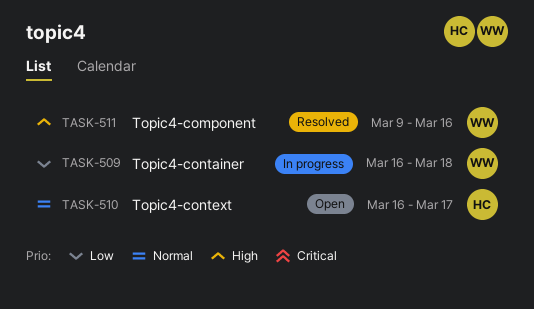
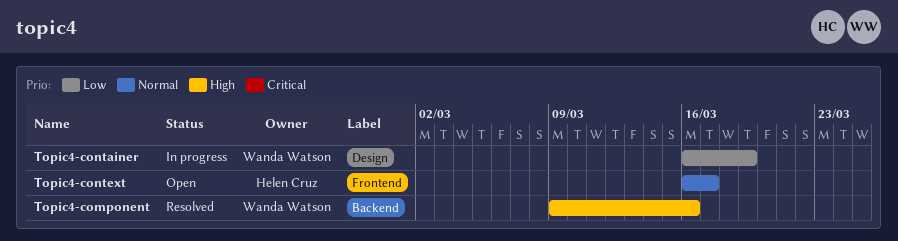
Topic4-container, due: Mar 18 -> Mar 19

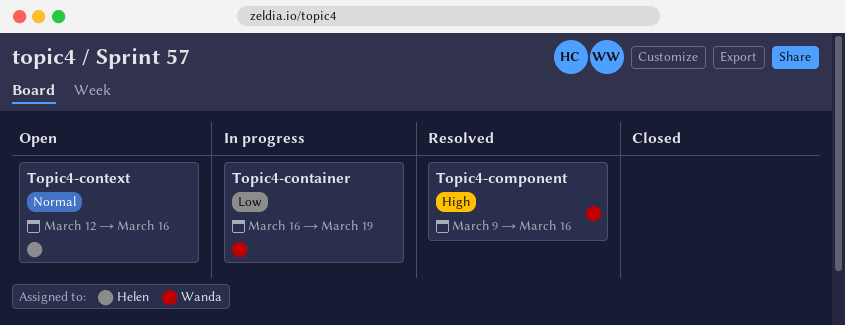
Topic4-context, start: Mar 16 -> Mar 12
Topic4-context, due: Mar 17 -> Mar 16

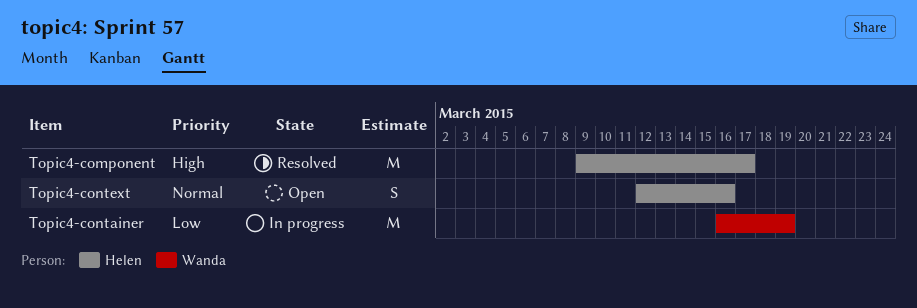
Topic4-component, owner: Wanda -> Helen
Topic4-component, due: Mar 16 -> Mar 17

